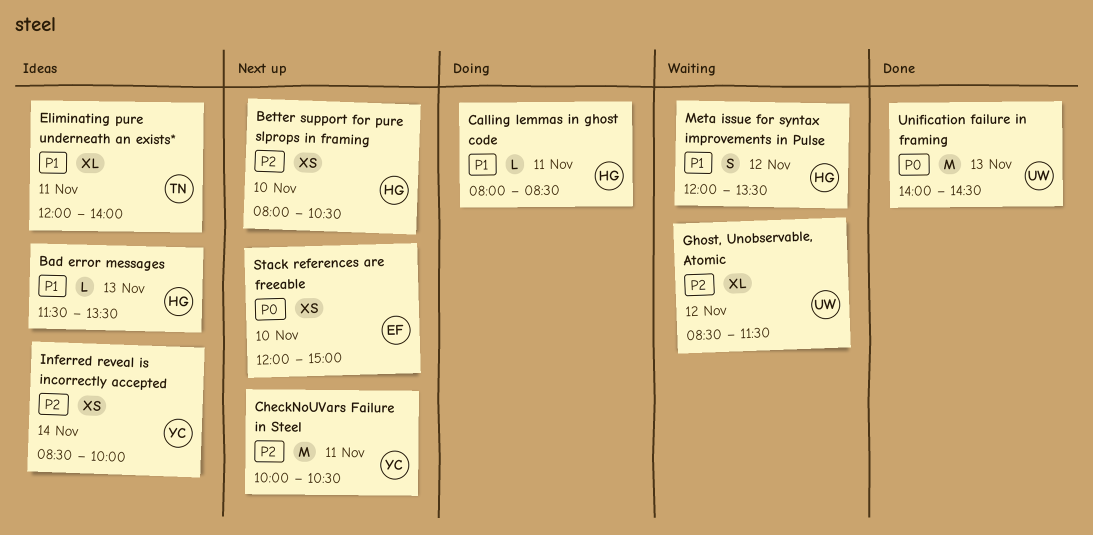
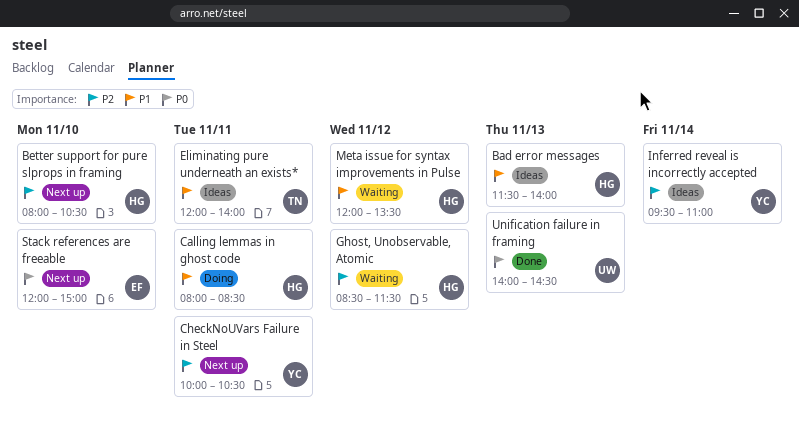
Bad error messages, ends: 13:30 -> 14:00
Ghost, Unobservable, Atomic, owner: UW -> HG
Inferred reveal is incorrectly accepted, begins: 08:30 -> 09:30
Inferred reveal is incorrectly accepted, ends: 10:00 -> 11:00

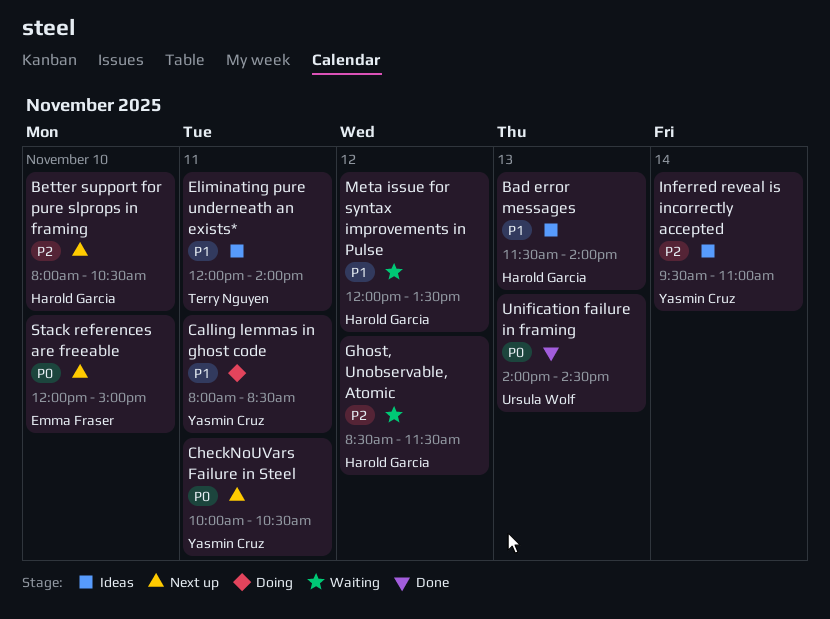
Calling lemmas in ghost code, owner: Harold Garcia -> Yasmin Cruz
CheckNoUVars Failure in Steel, priority: P2 -> P0

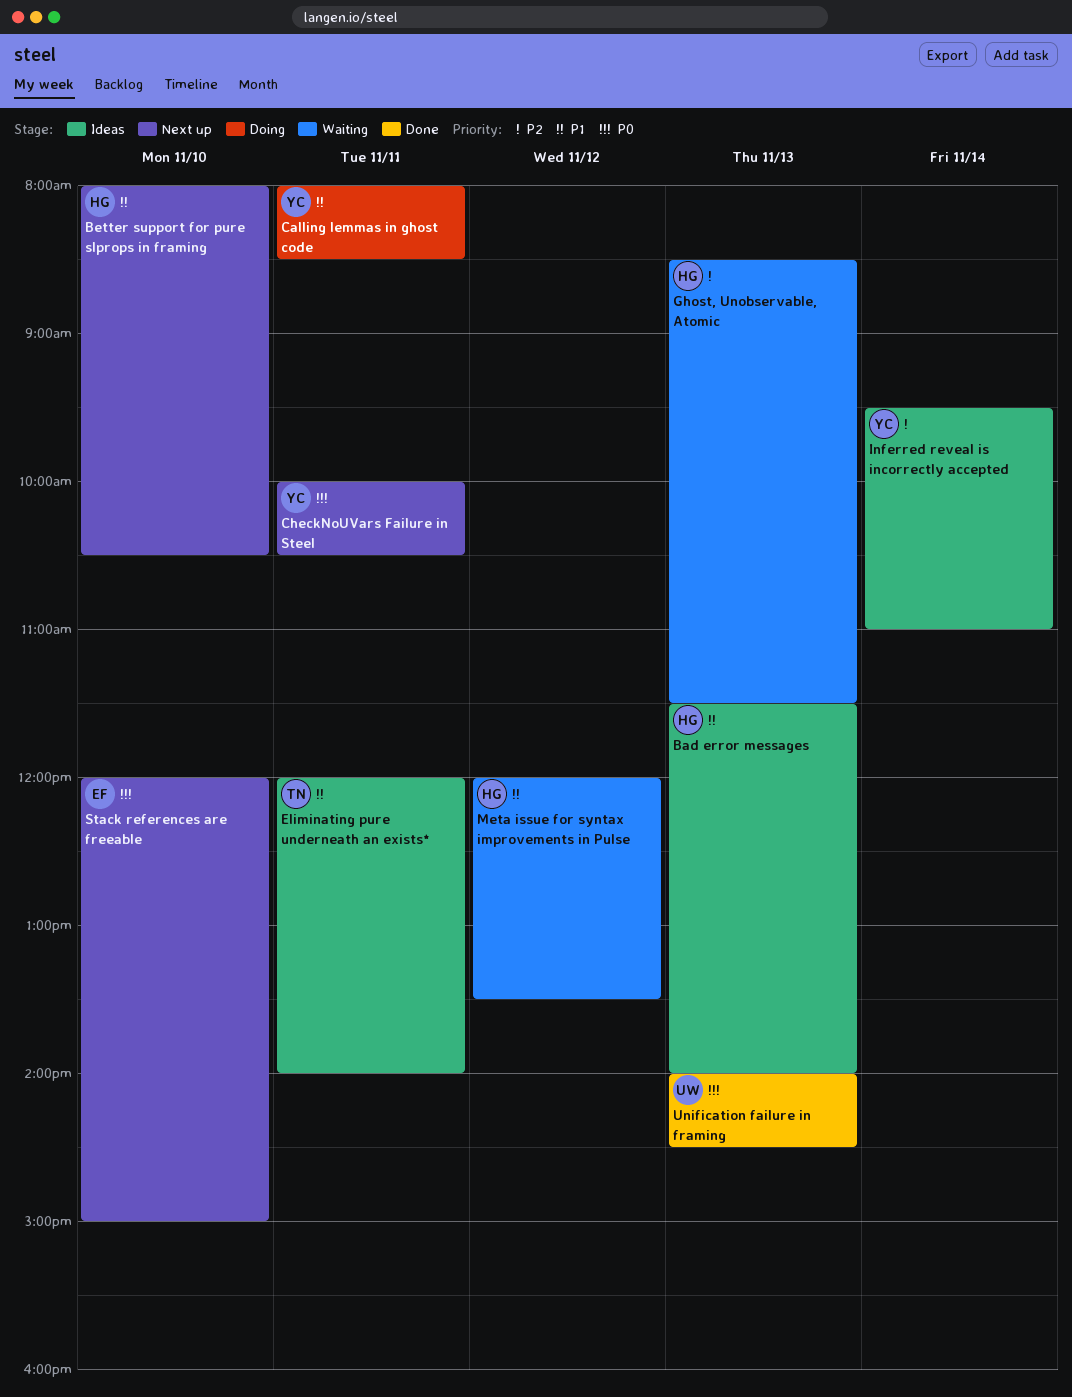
Better support for pure slprops in framing, priority: P2 -> P1
Ghost, Unobservable, Atomic, day: Nov 12 -> Nov 13

